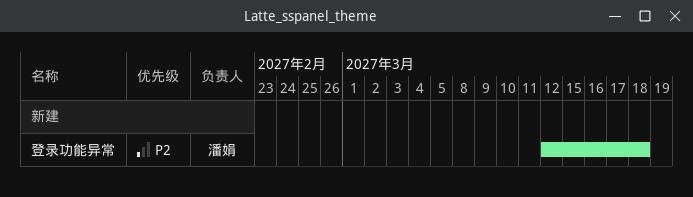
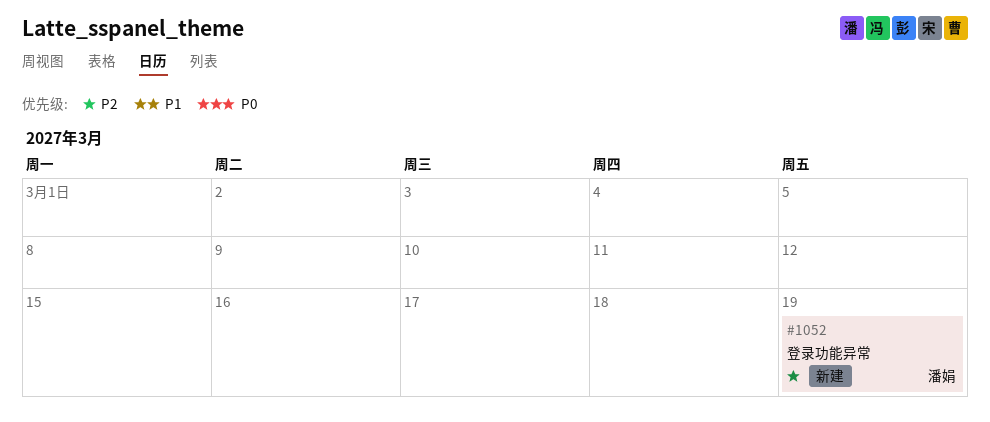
登录功能异常, due: Mar 18 -> Mar 19

